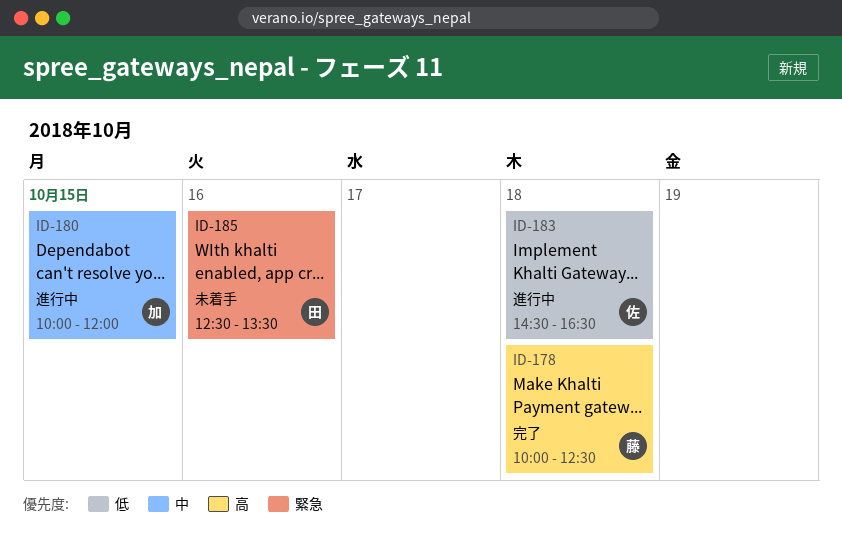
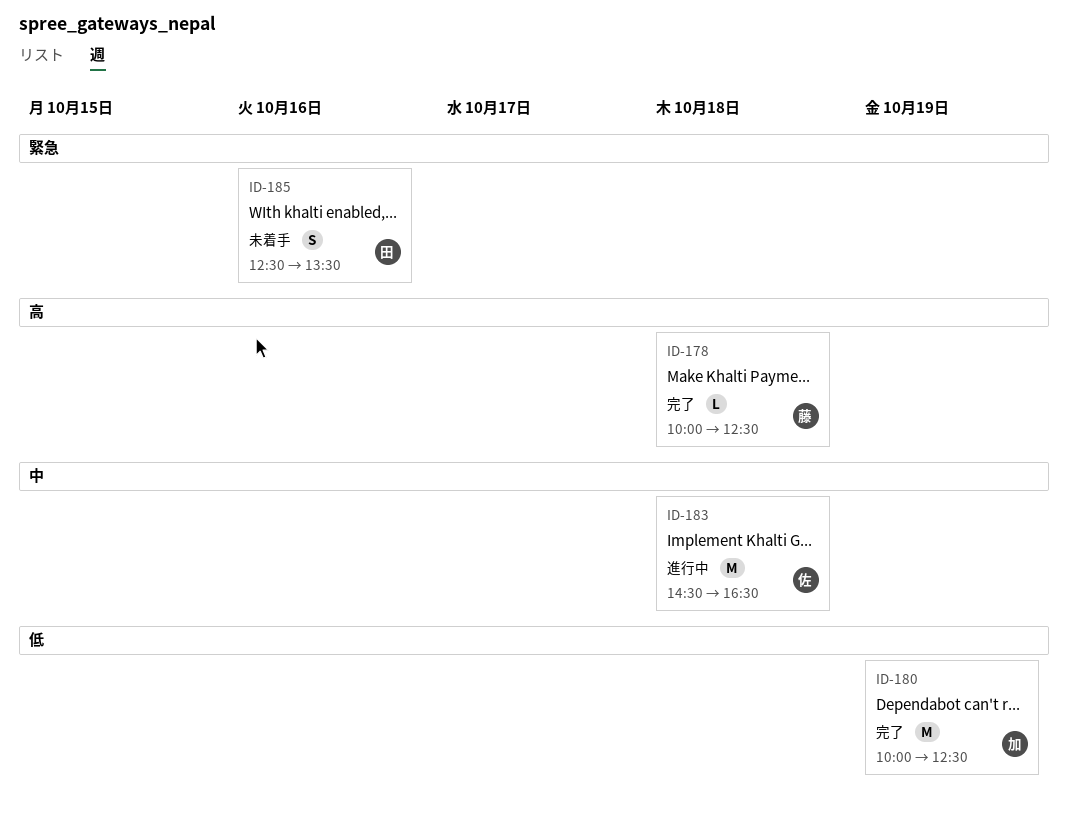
ID-180, status: 進行中 -> 完了
ID-180, priority: 中 -> 低
ID-180, day: Oct 15 -> Oct 19
ID-180, ends: 12:00 -> 12:30
ID-183, priority: 低 -> 中

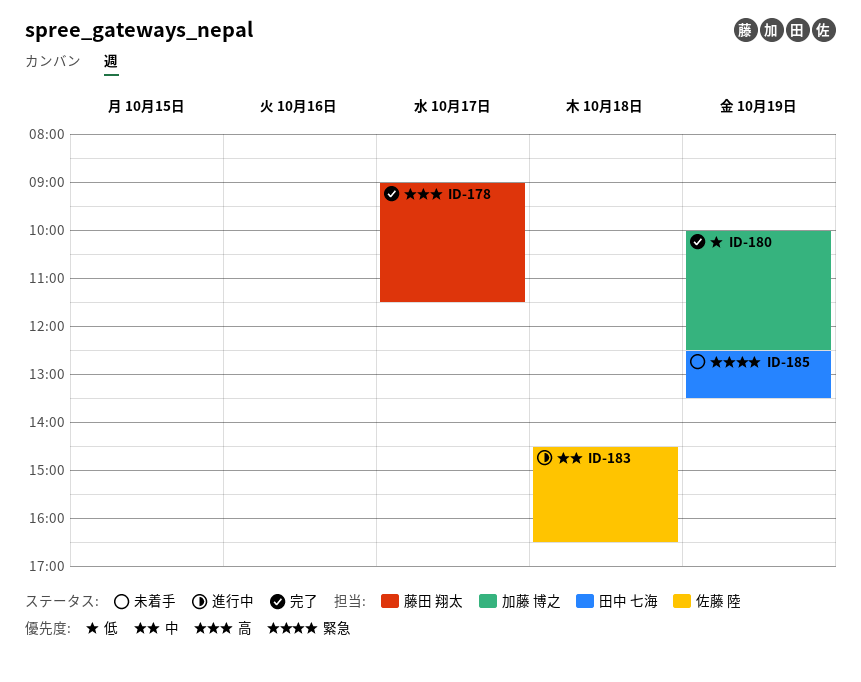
ID-178, day: Oct 18 -> Oct 17
ID-178, begins: 10:00 -> 09:00
ID-178, ends: 12:30 -> 11:30
ID-185, day: Oct 16 -> Oct 19

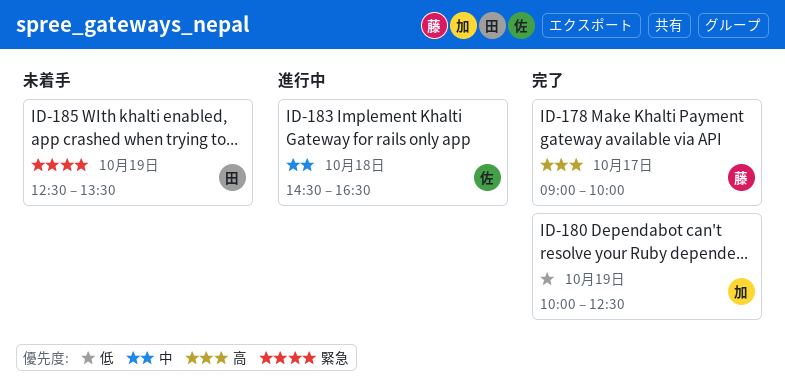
ID-178, ends: 11:30 -> 10:00

